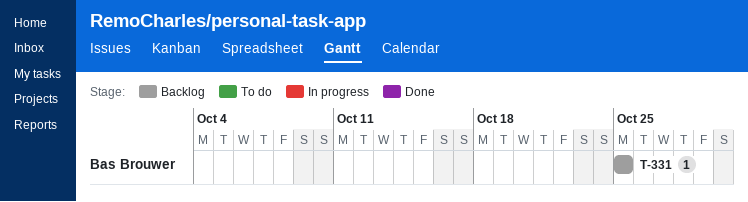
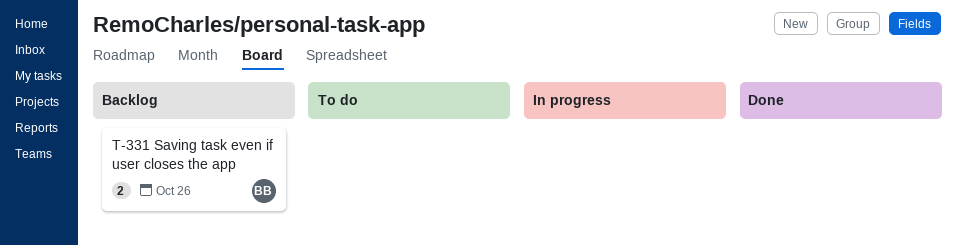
T-331, estimate: 1 -> 2
T-331, due: Oct 25 -> Oct 26

